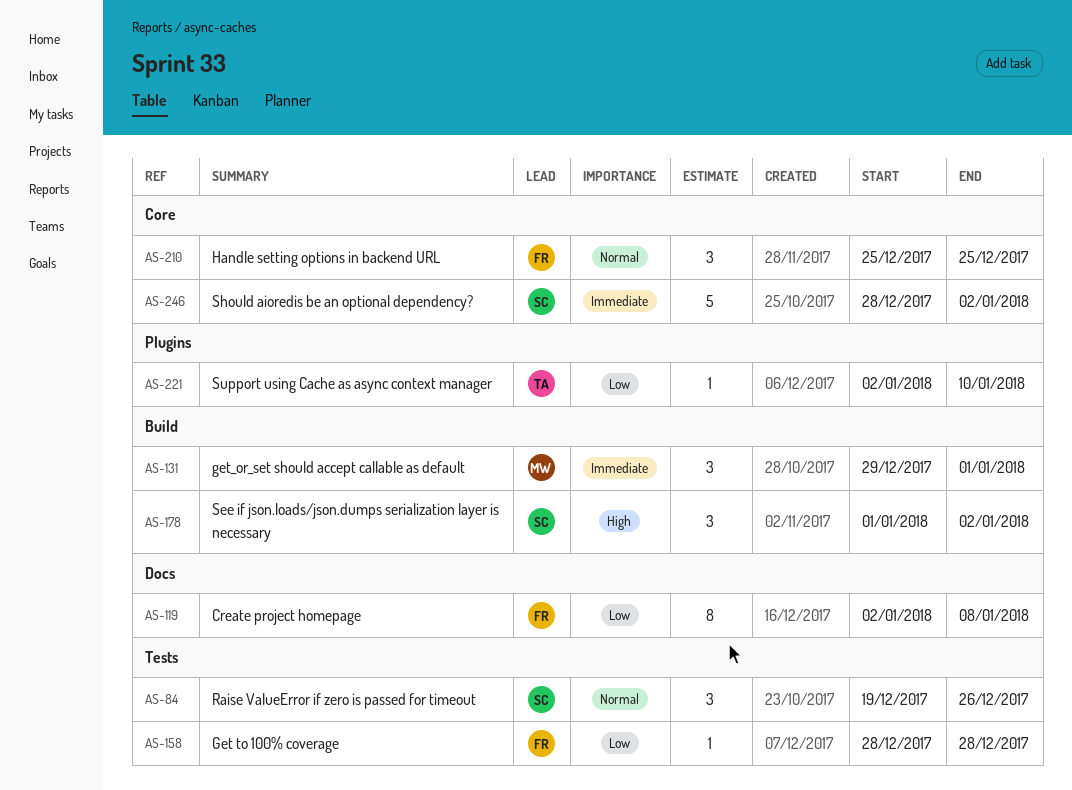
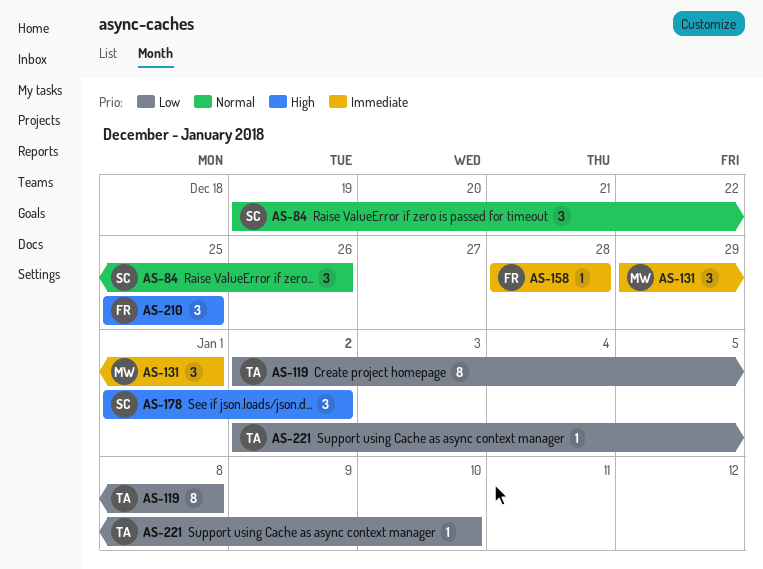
AS-119, owner: FR -> TA
AS-158, priority: Low -> Immediate
AS-210, priority: Normal -> High
AS-246: present -> none

